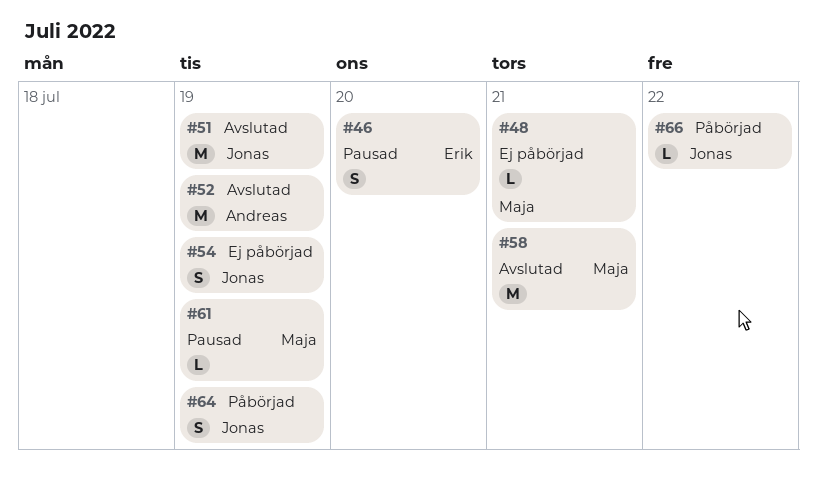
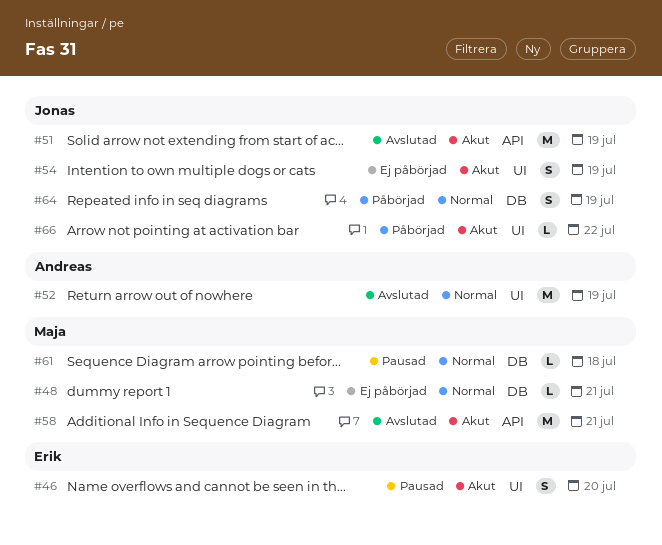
#61, due: Jul 19 -> Jul 18

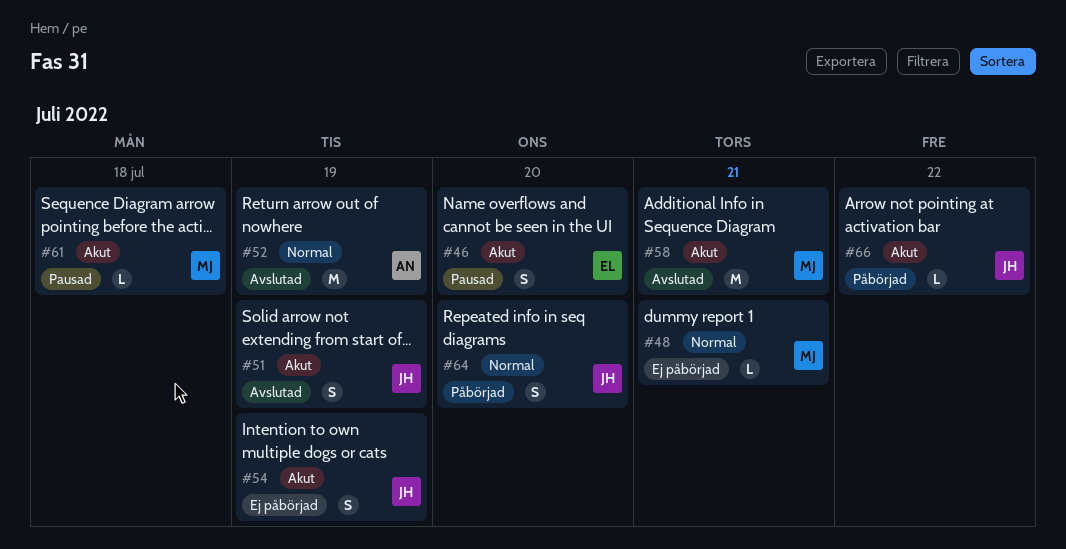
#51, estimate: M -> S
#61, priority: Normal -> Akut
#64, due: Jul 19 -> Jul 20

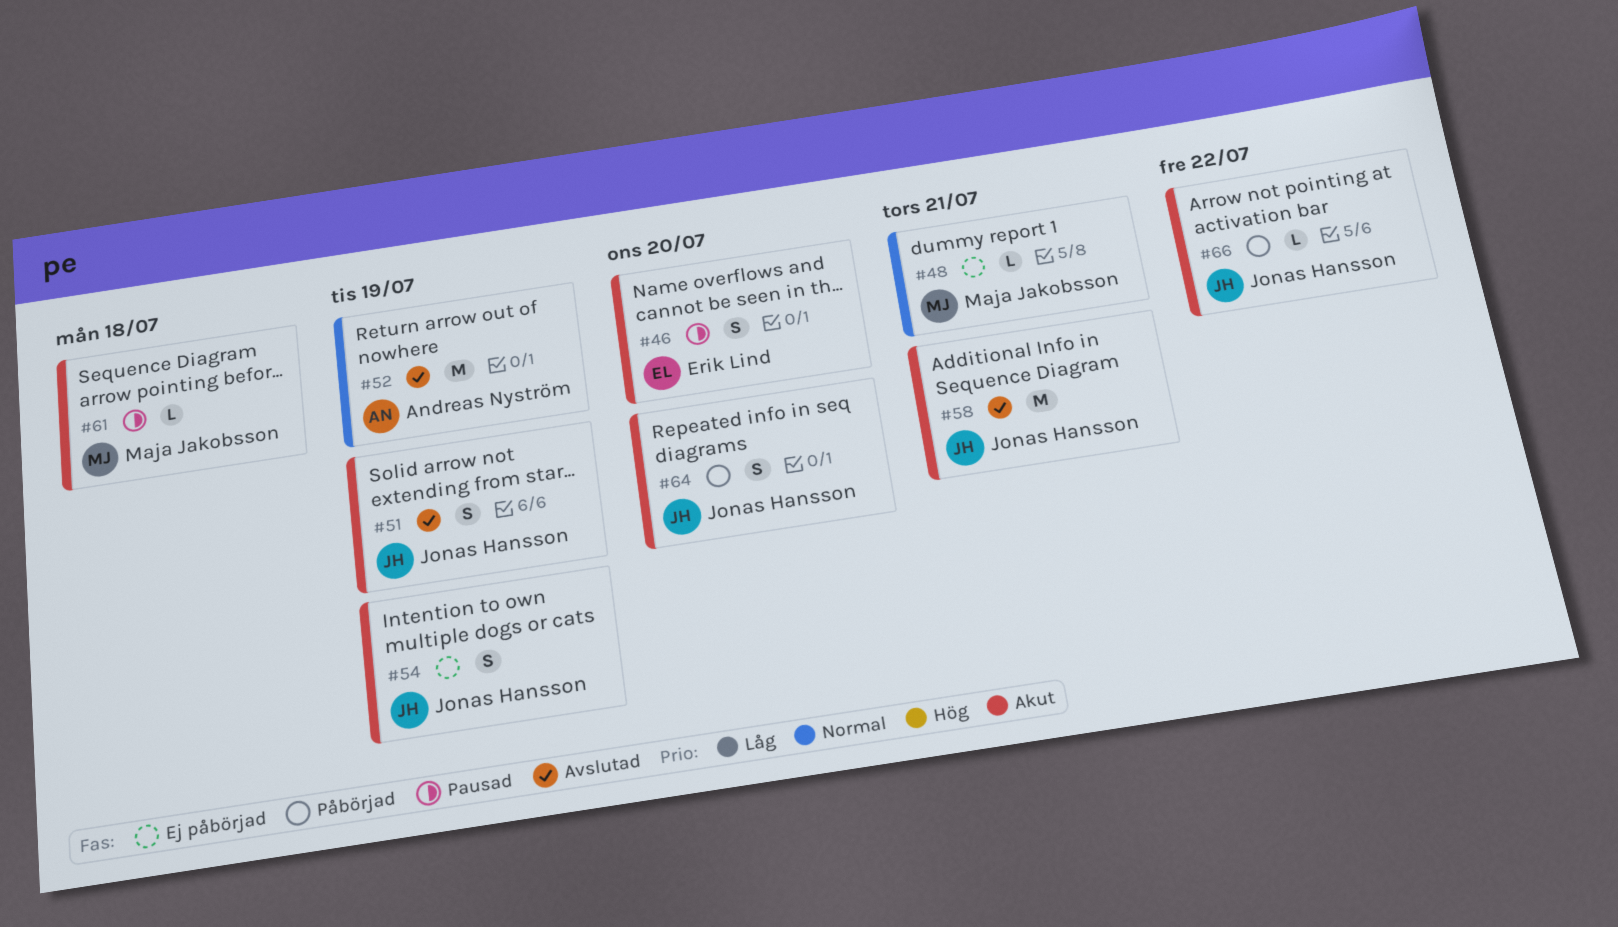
#58, owner: Maja Jakobsson -> Jonas Hansson
#64, priority: Normal -> Akut

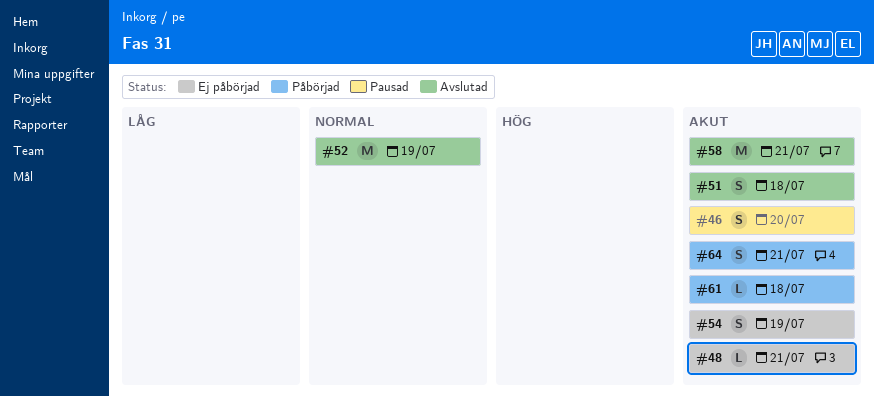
#48, priority: Normal -> Akut
#51, due: Jul 19 -> Jul 18
#61, status: Pausad -> Påbörjad
#64, due: Jul 20 -> Jul 21
#66: present -> none

